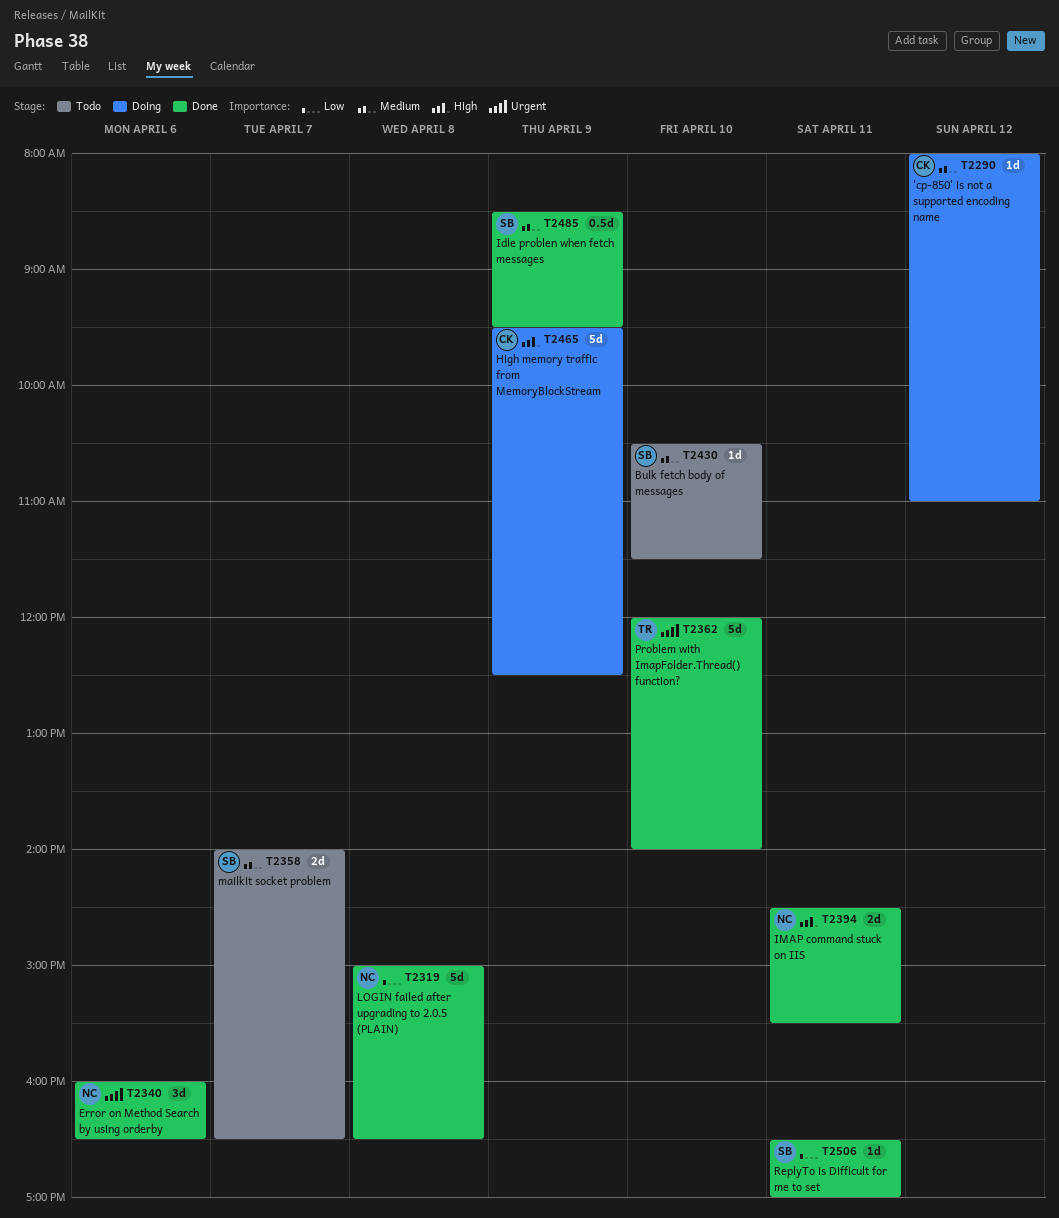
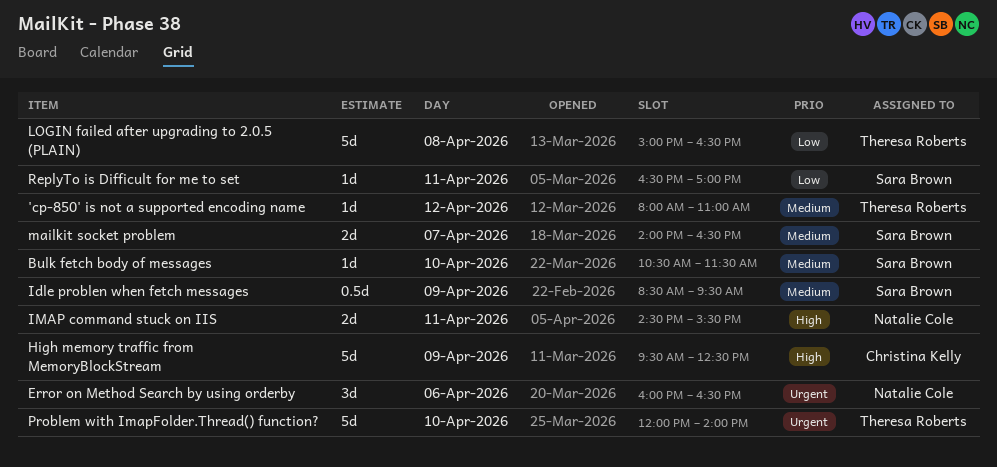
'cp-850' is not a supported encoding name, owner: Christina Kelly -> Theresa Roberts
LOGIN failed after upgrading to 2.0.5 (PLAIN), owner: Natalie Cole -> Theresa Roberts

